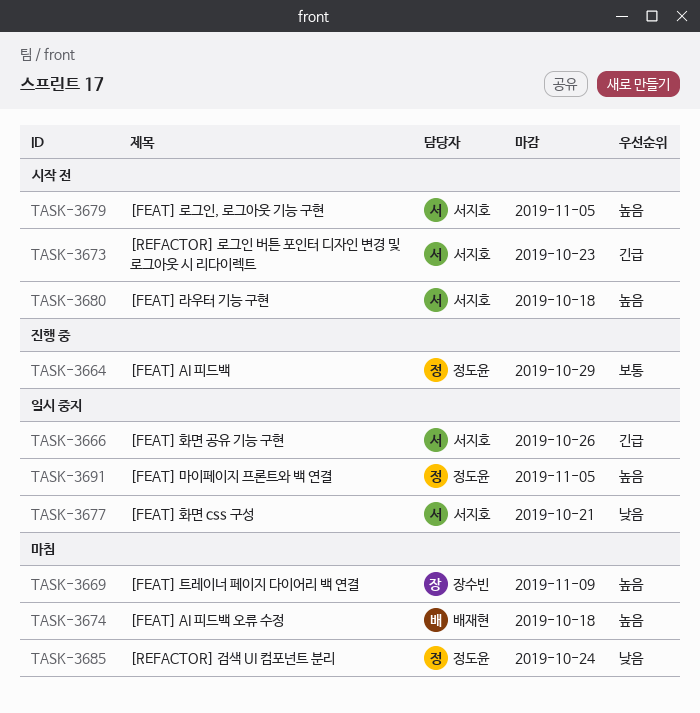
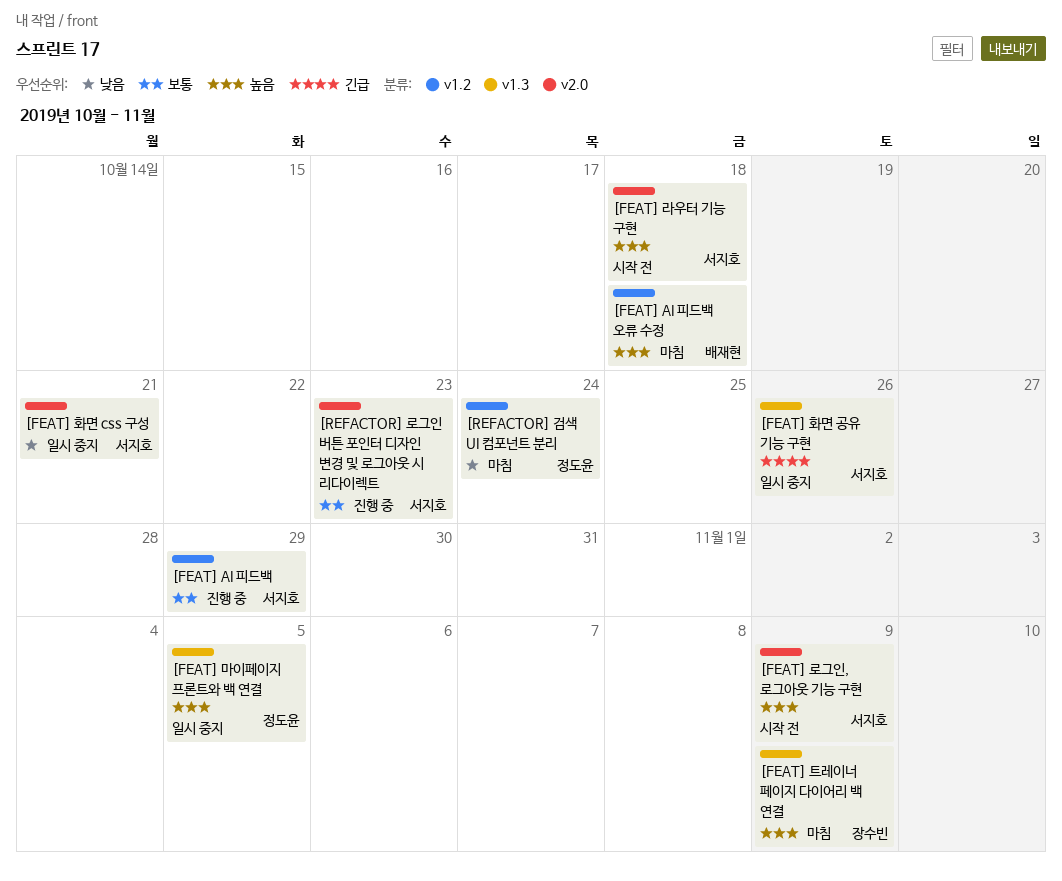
[FEAT] AI 피드백, owner: 정도윤 -> 서지호
[FEAT] 로그인, 로그아웃 기능 구현, due: Nov 5 -> Nov 9
[REFACTOR] 로그인 버튼 포인터 디자인 변경 및 로그아웃 시 리다이렉트, status: 시작 전 -> 진행 중
[REFACTOR] 로그인 버튼 포인터 디자인 변경 및 로그아웃 시 리다이렉트, priority: 긴급 -> 보통

